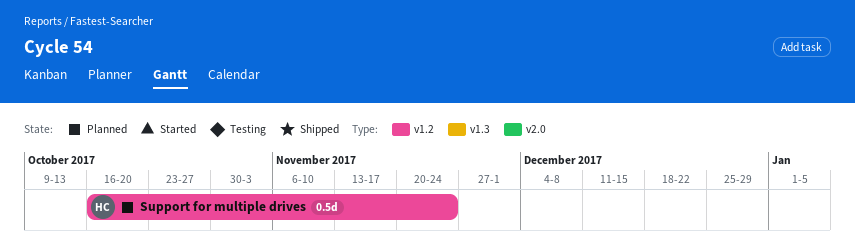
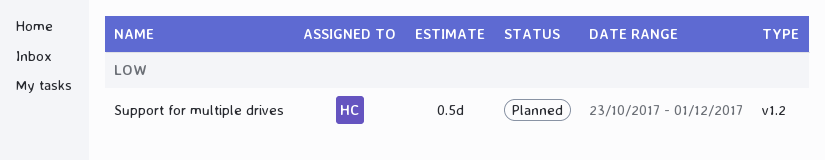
Support for multiple drives, start: Oct 16 -> Oct 23
Support for multiple drives, due: Nov 24 -> Dec 1

